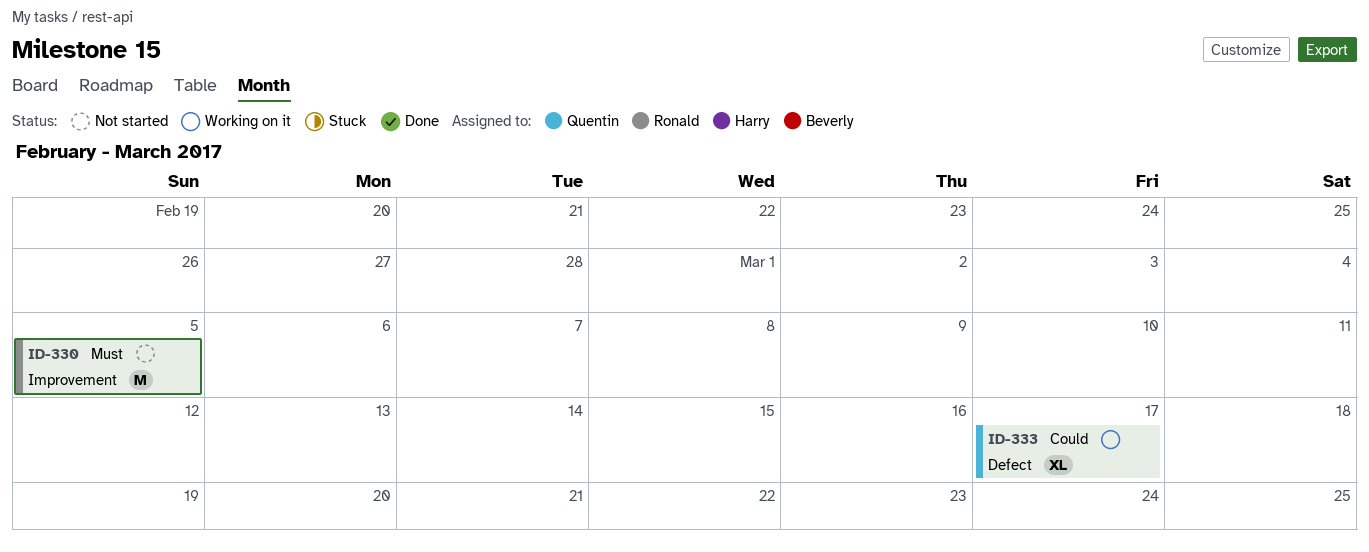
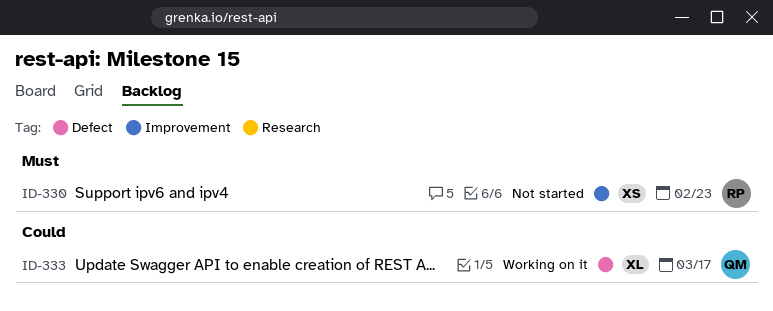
ID-330, estimate: M -> XS
ID-330, due: Mar 5 -> Feb 23

